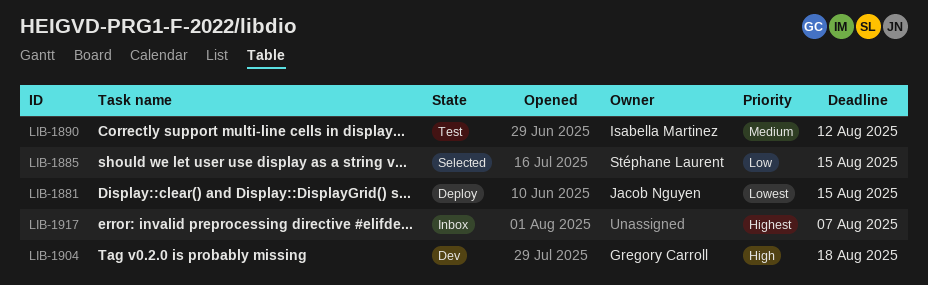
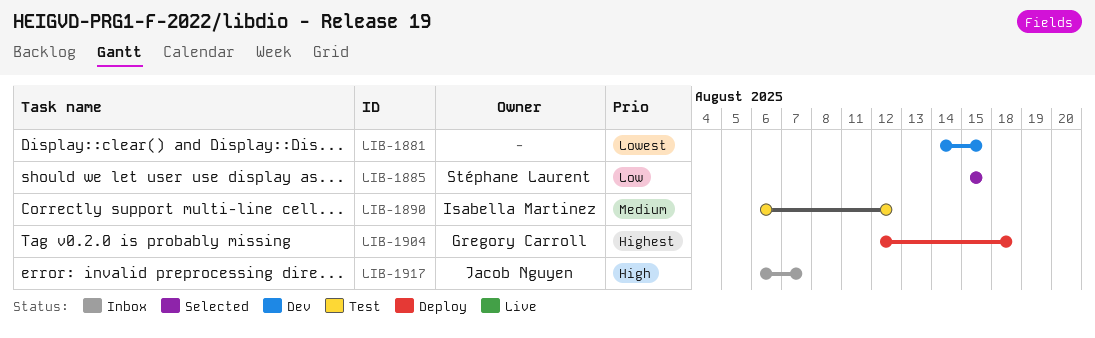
LIB-1881, status: Deploy -> Dev
LIB-1881, owner: Jacob Nguyen -> none
LIB-1904, status: Dev -> Deploy
LIB-1904, priority: High -> Highest
LIB-1917, owner: none -> Jacob Nguyen
LIB-1917, priority: Highest -> High

